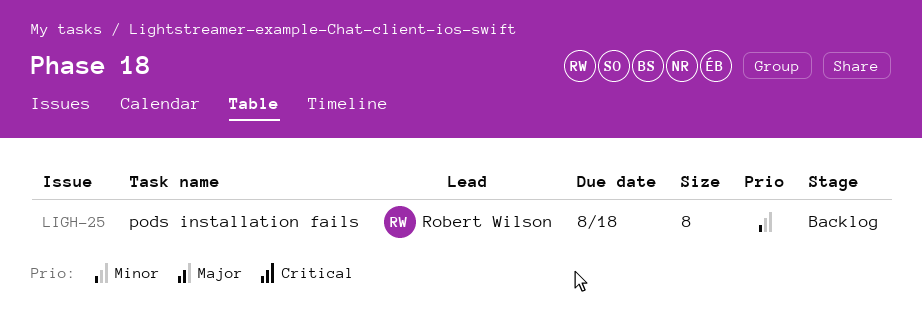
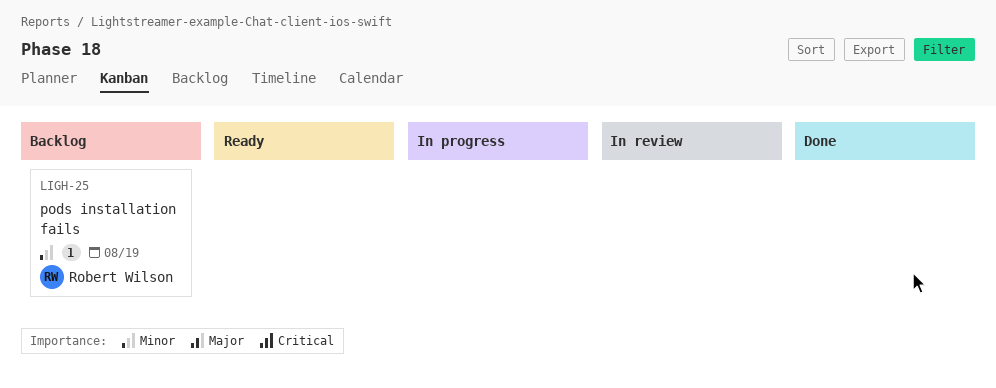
LIGH-25, estimate: 8 -> 1
LIGH-25, due: Aug 18 -> Aug 19

